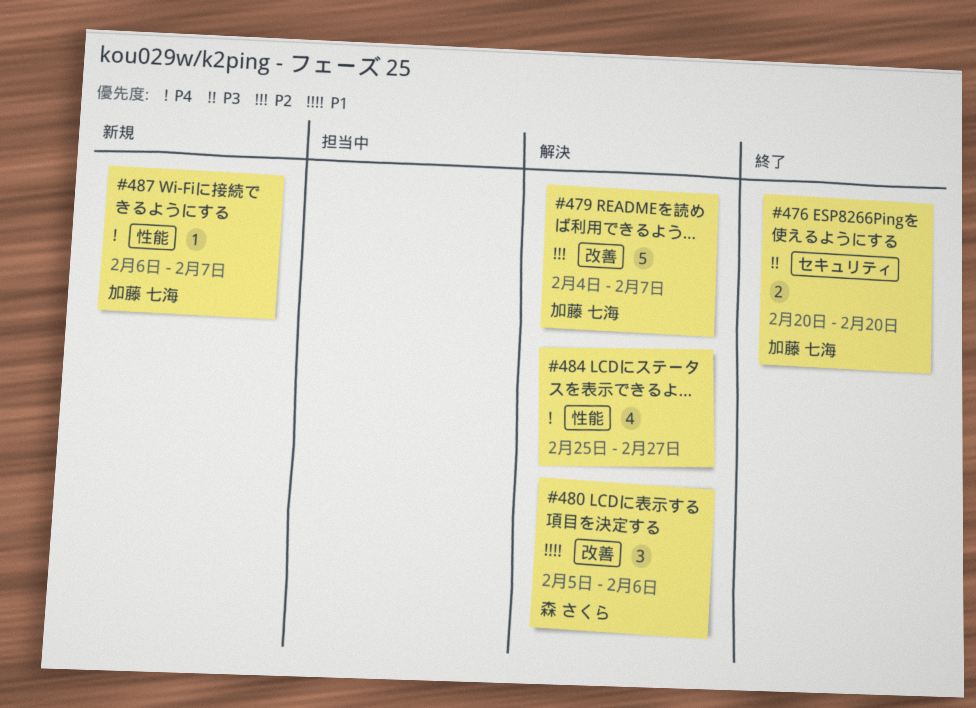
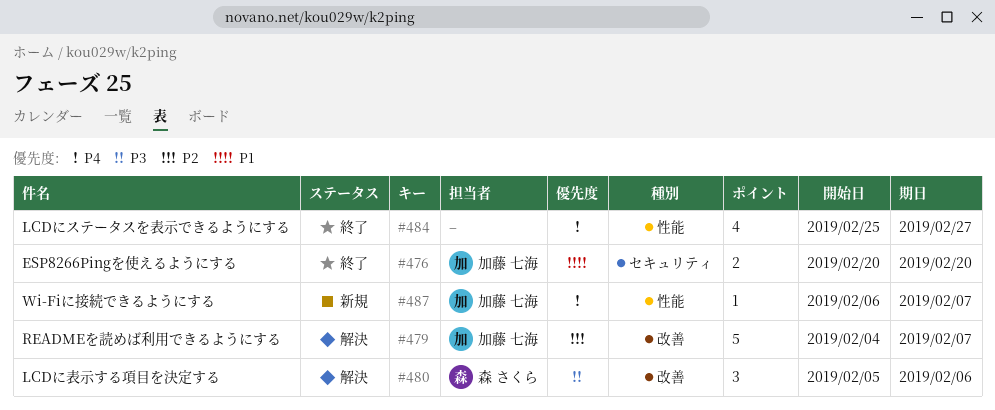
#476, priority: P3 -> P1
#480, priority: P1 -> P3
#484, status: 解決 -> 終了

